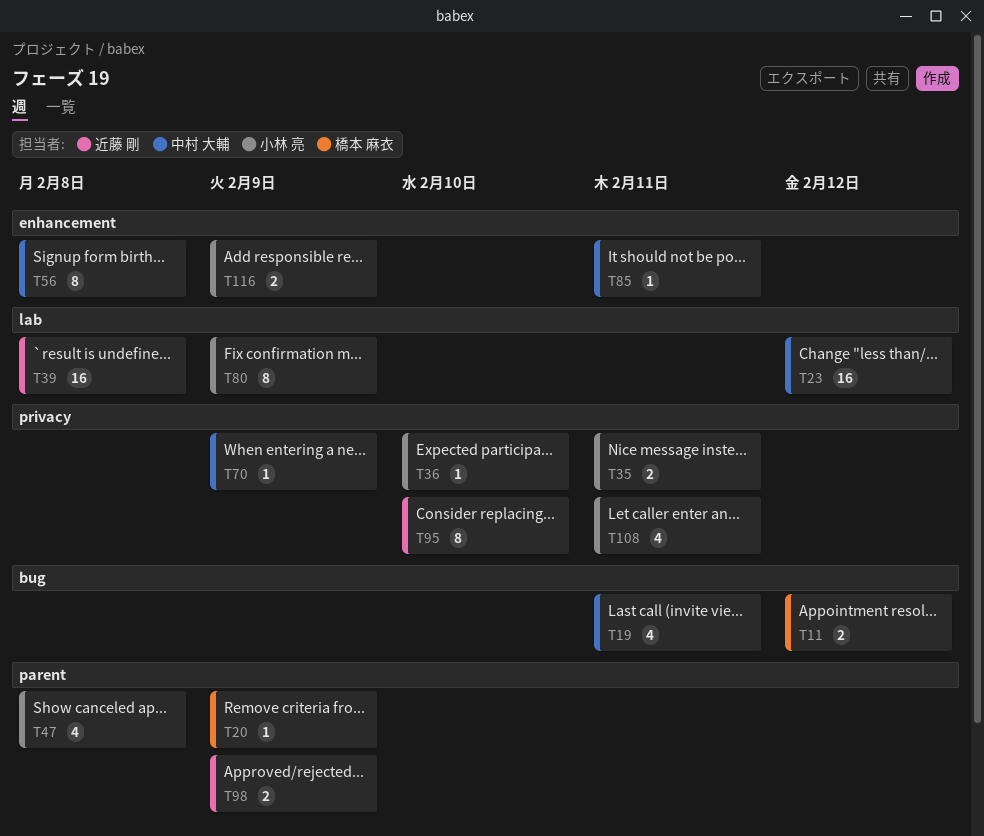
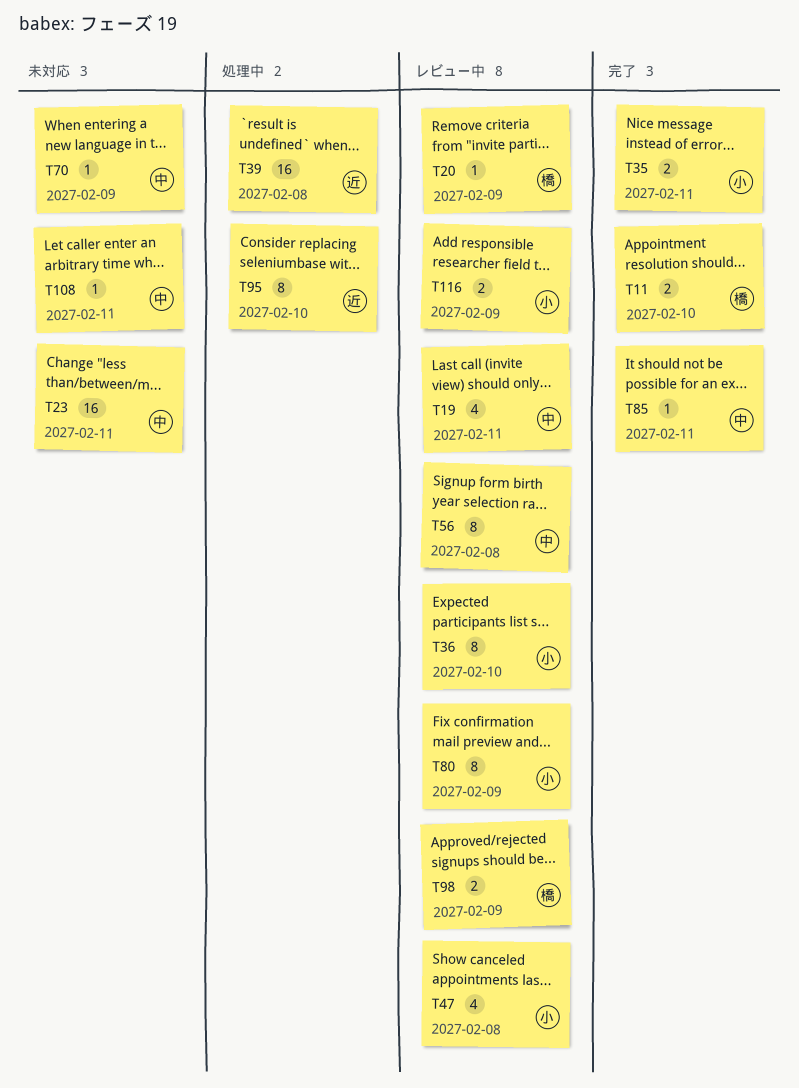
T11, due: Feb 12 -> Feb 10
T23, due: Feb 12 -> Feb 11
T36, estimate: 1 -> 8
T98, owner: 近藤 剛 -> 橋本 麻衣
T108, owner: 小林 亮 -> 中村 大輔
T108, estimate: 4 -> 1

